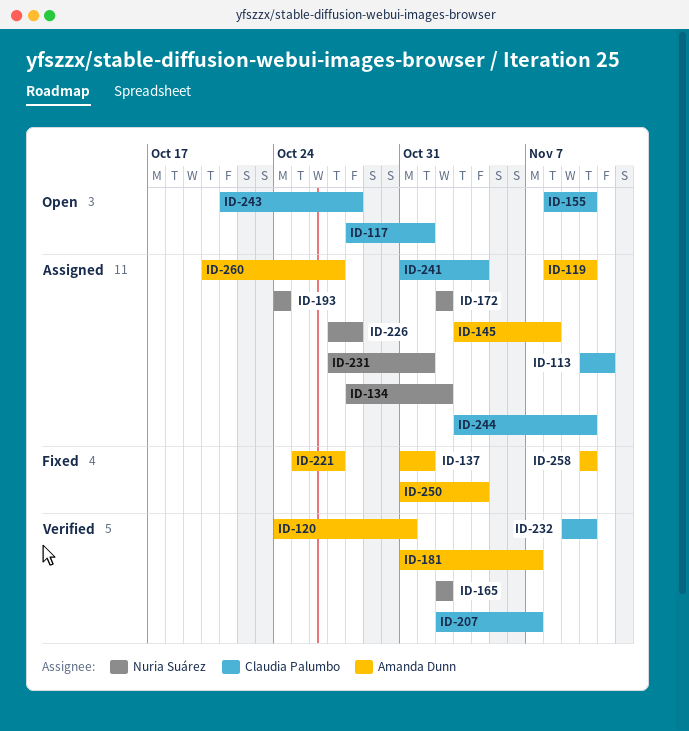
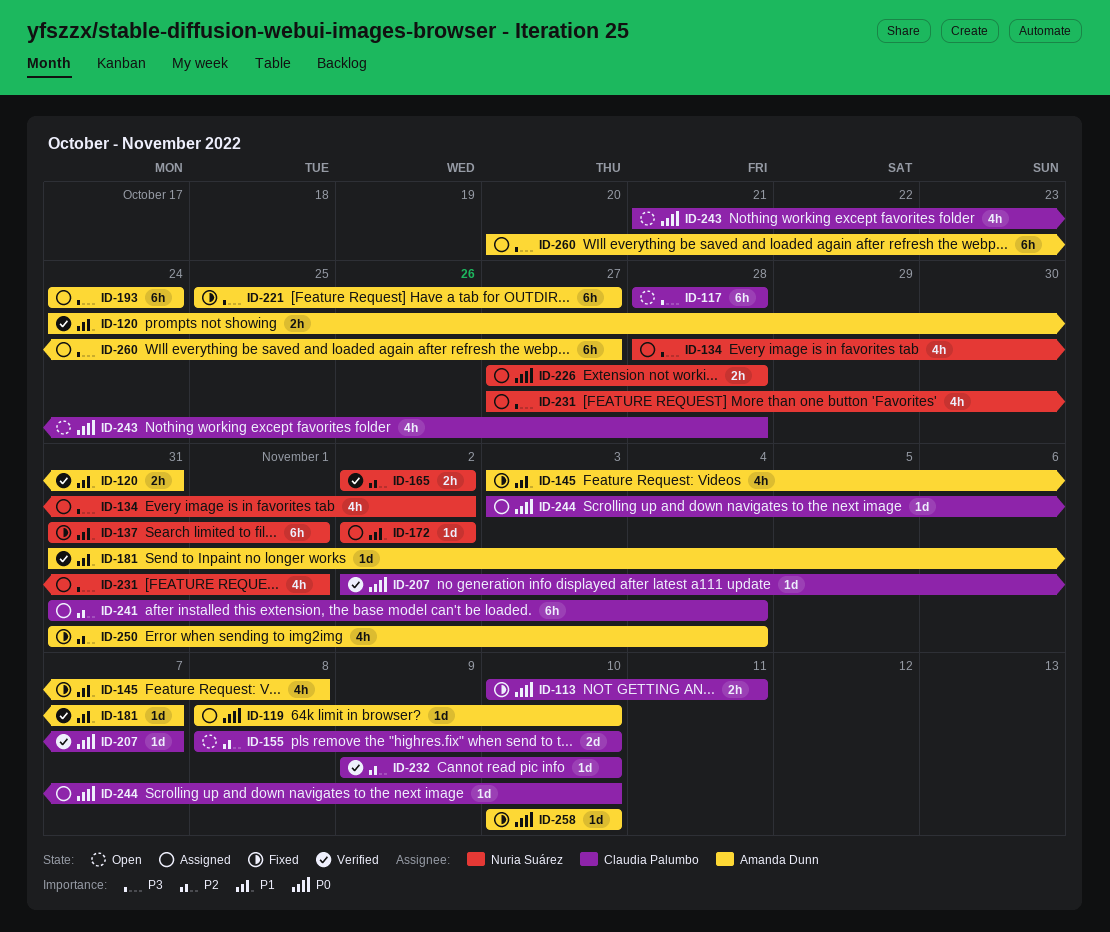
ID-113, status: Assigned -> Fixed
ID-117, due: Nov 1 -> Oct 28
ID-137, owner: Amanda Dunn -> Nuria Suárez
ID-145, status: Assigned -> Fixed
ID-193, owner: Nuria Suárez -> Amanda Dunn

